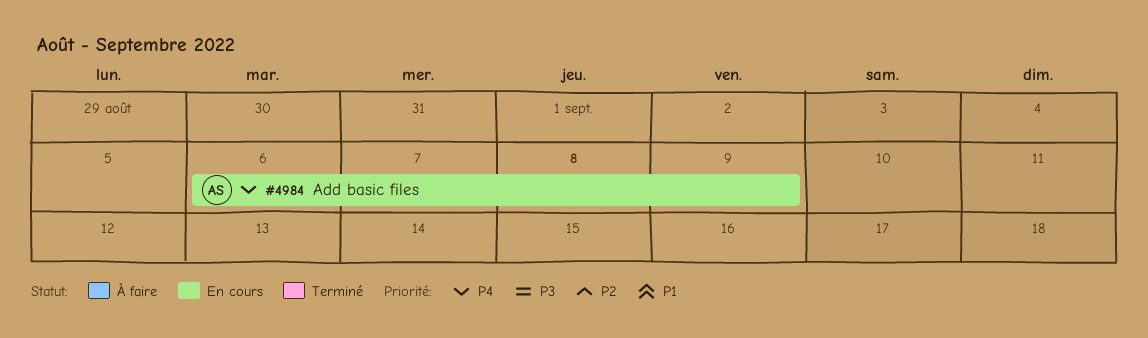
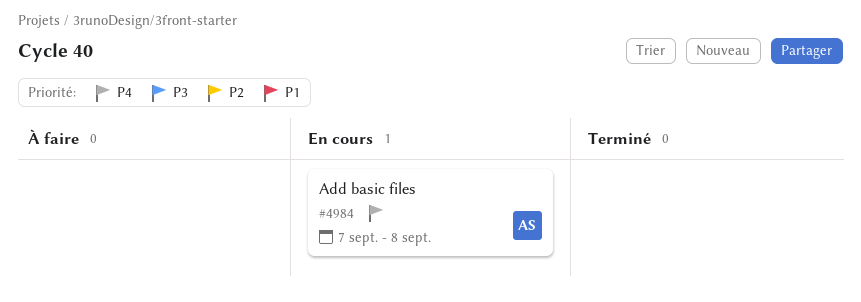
#4984, start: Sep 6 -> Sep 7
#4984, due: Sep 9 -> Sep 8

